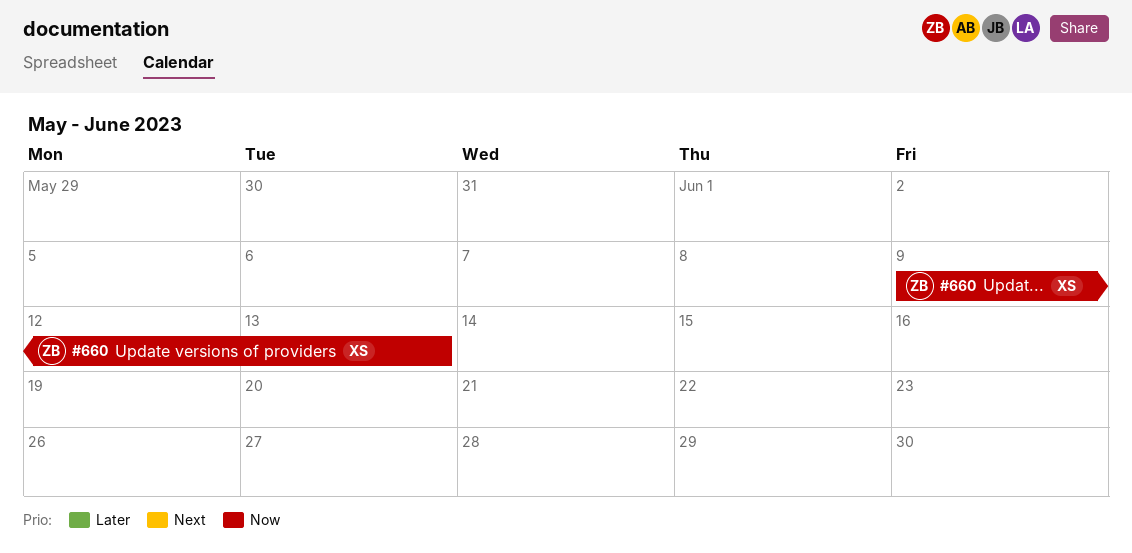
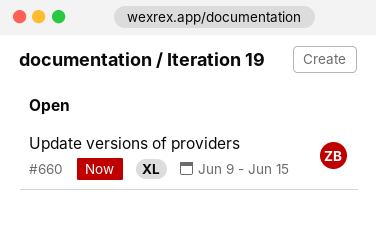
#660, estimate: XS -> XL
#660, due: Jun 13 -> Jun 15

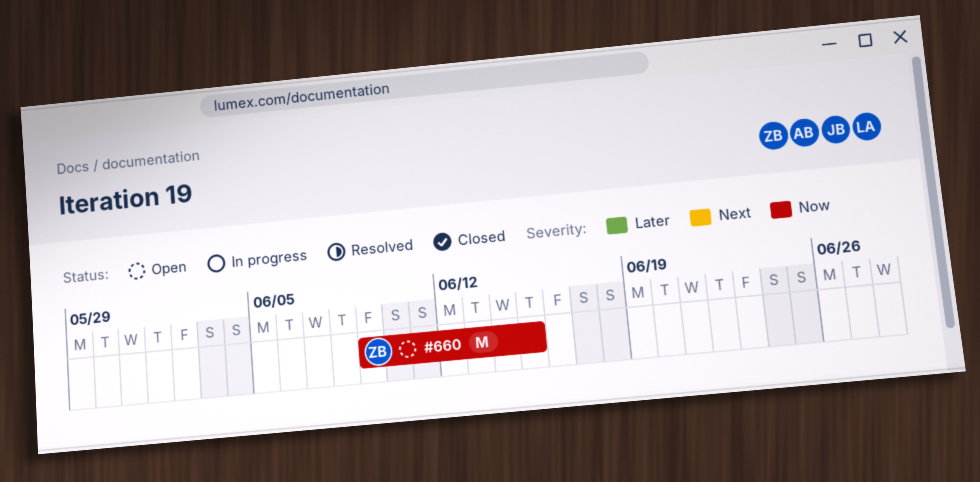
#660, estimate: XL -> M

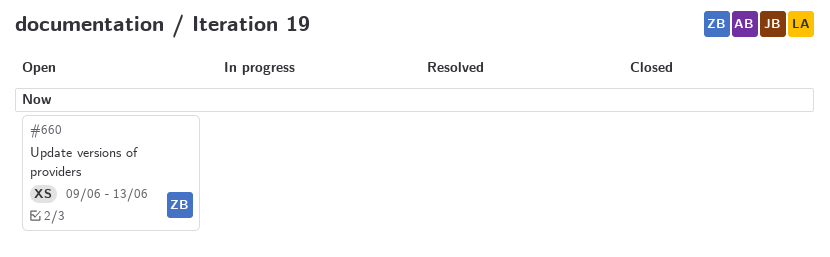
#660, estimate: M -> XS
#660, due: Jun 15 -> Jun 13

